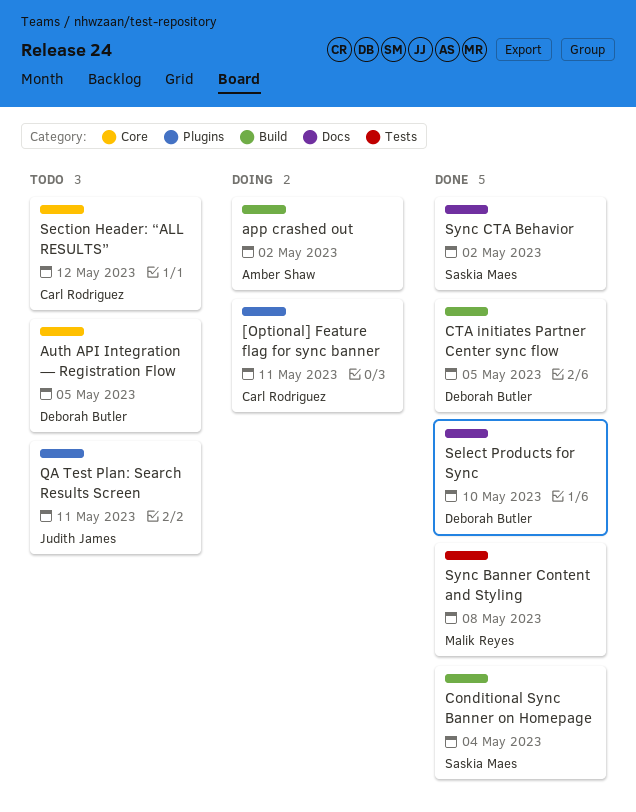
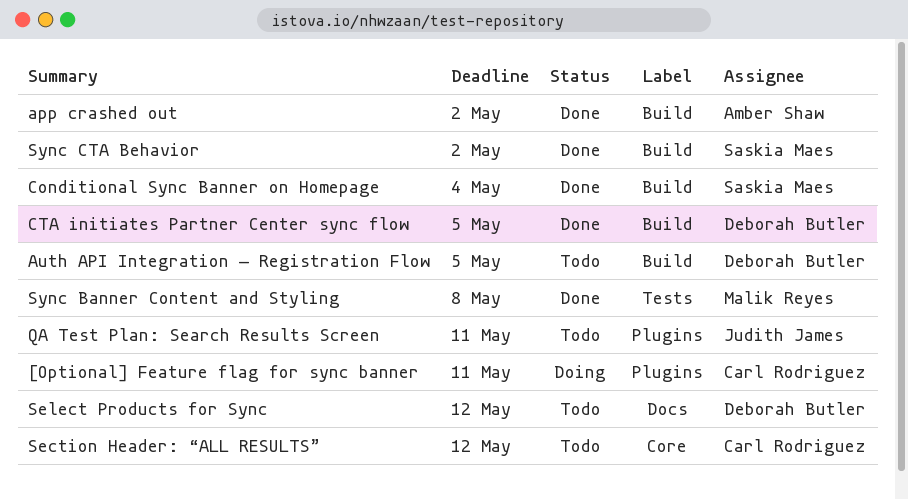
app crashed out, status: Doing -> Done
Auth API Integration — Registration Flow, label: Core -> Build
Select Products for Sync, status: Done -> Todo
Select Products for Sync, due: May 10 -> May 12
Sync CTA Behavior, label: Docs -> Build

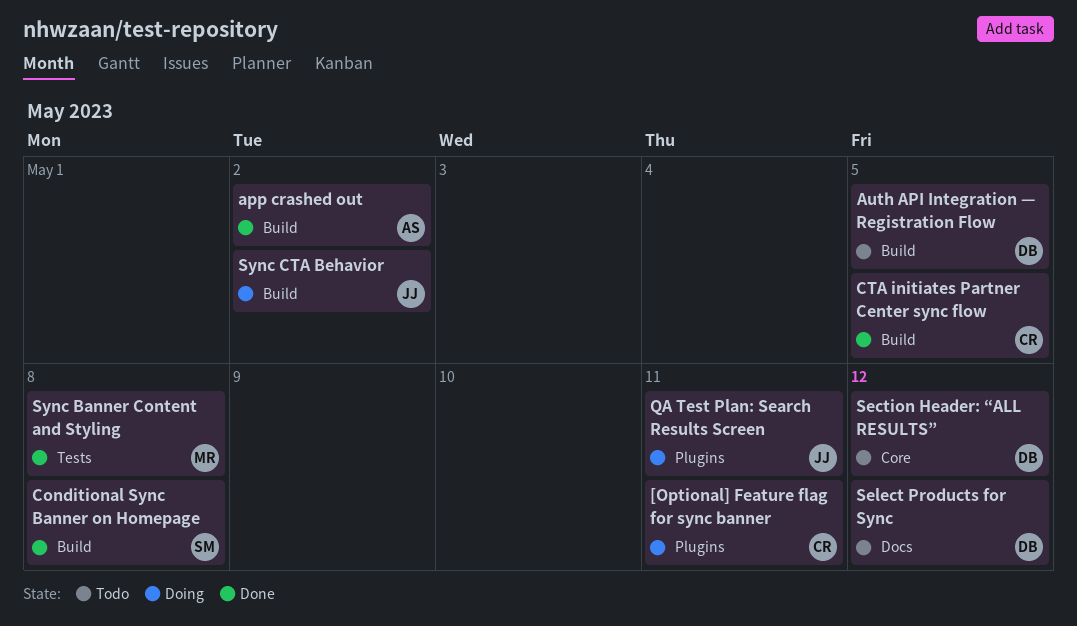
Conditional Sync Banner on Homepage, due: May 4 -> May 8
CTA initiates Partner Center sync flow, owner: Deborah Butler -> Carl Rodriguez
QA Test Plan: Search Results Screen, status: Todo -> Doing
Section Header: “ALL RESULTS”, owner: Carl Rodriguez -> Deborah Butler
Sync CTA Behavior, status: Done -> Doing
Sync CTA Behavior, owner: Saskia Maes -> Judith James

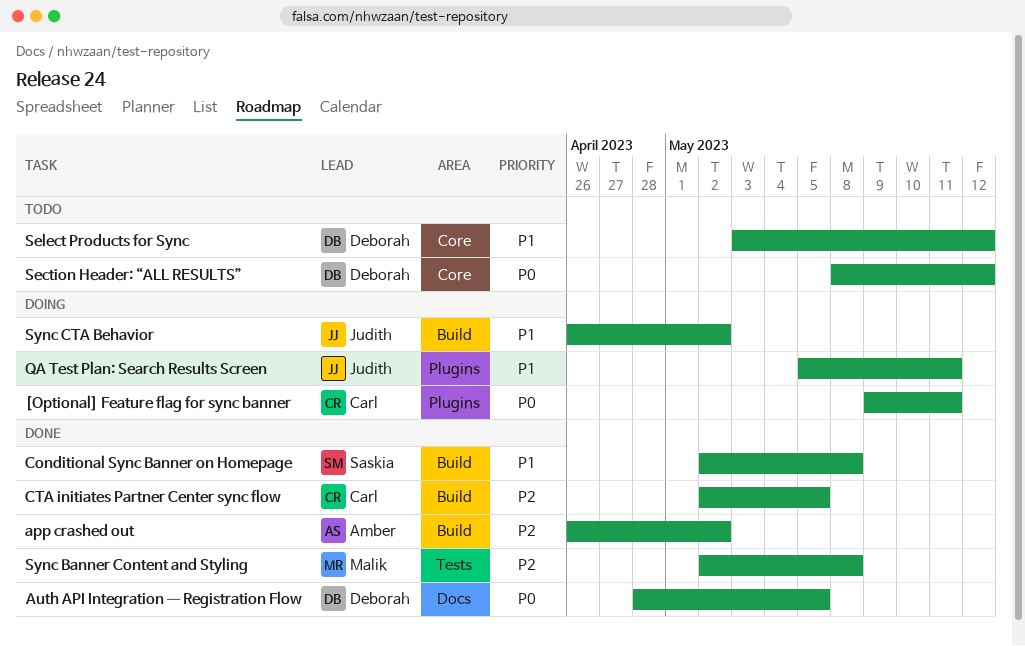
Auth API Integration — Registration Flow, status: Todo -> Done
Auth API Integration — Registration Flow, label: Build -> Docs
Select Products for Sync, label: Docs -> Core

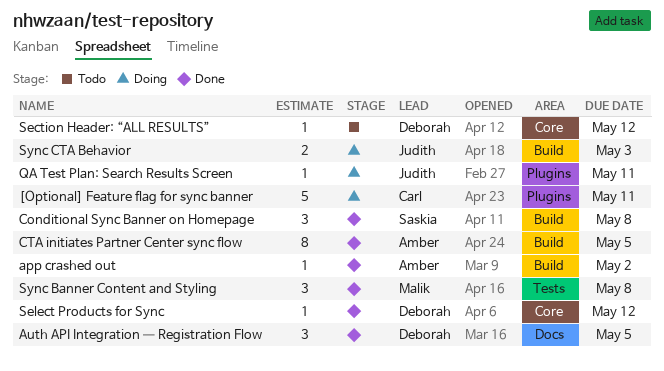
CTA initiates Partner Center sync flow, owner: Carl -> Amber
Select Products for Sync, status: Todo -> Done
Sync CTA Behavior, due: May 2 -> May 3

